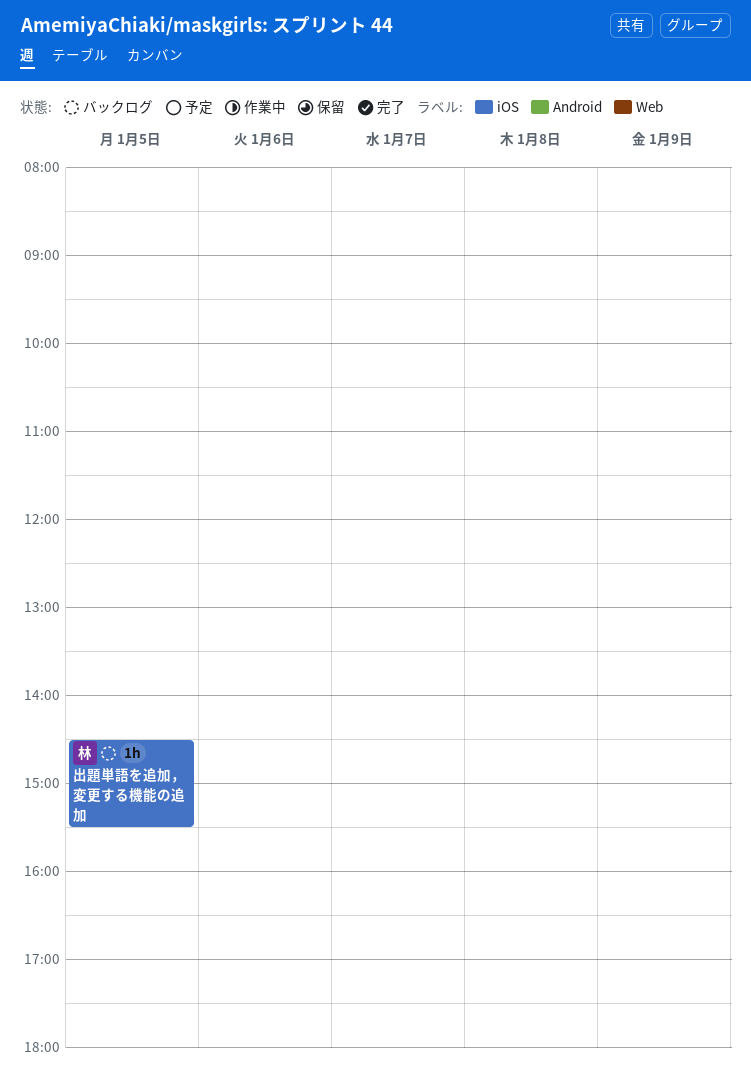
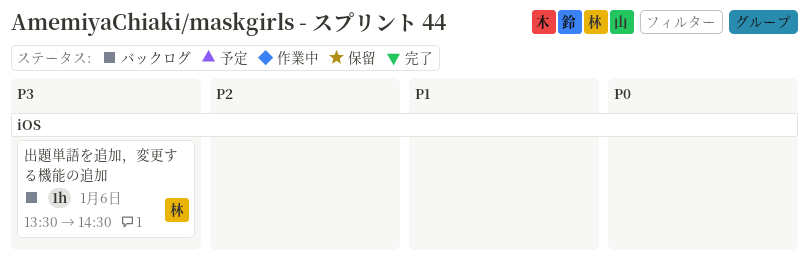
出題単語を追加，変更する機能の追加, day: Jan 5 -> Jan 6
出題単語を追加，変更する機能の追加, begins: 14:30 -> 13:30
出題単語を追加，変更する機能の追加, ends: 15:30 -> 14:30

